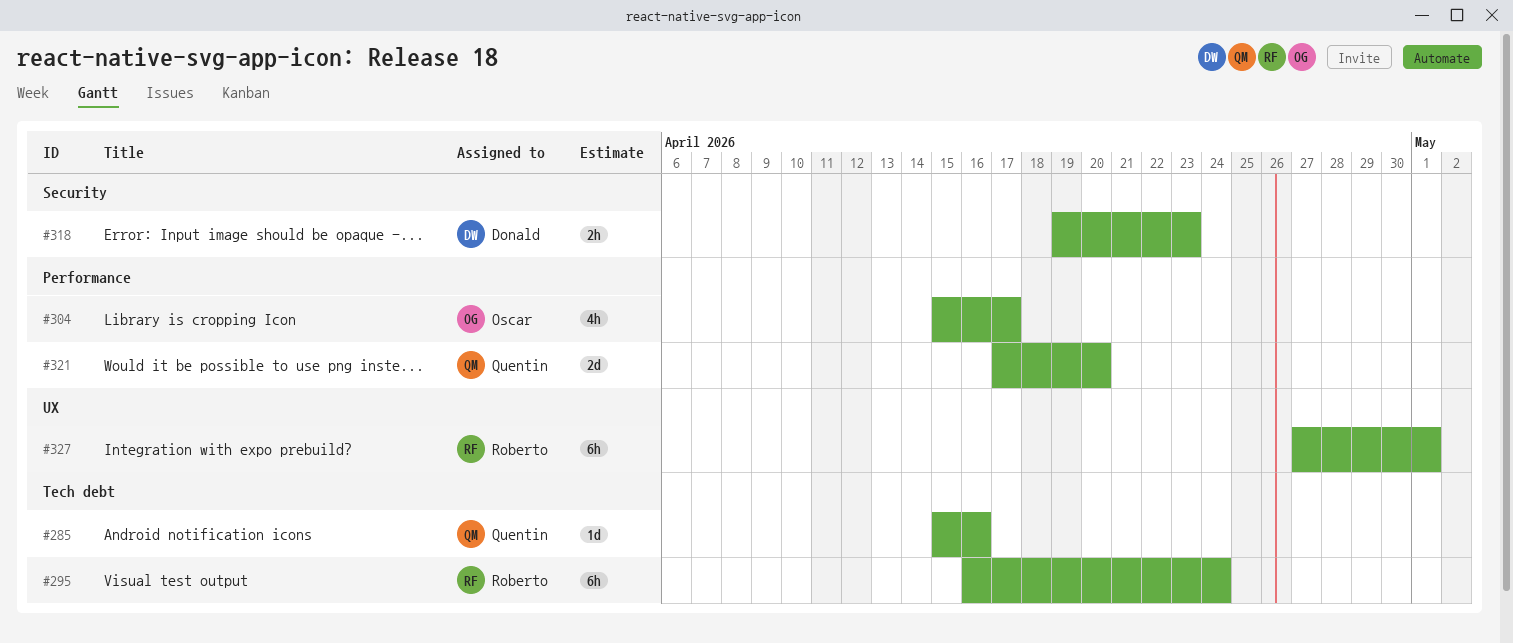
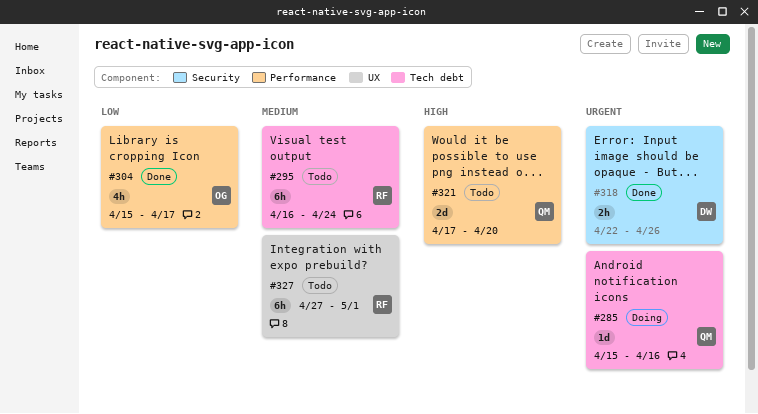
#318, start: Apr 19 -> Apr 22
#318, due: Apr 23 -> Apr 26

